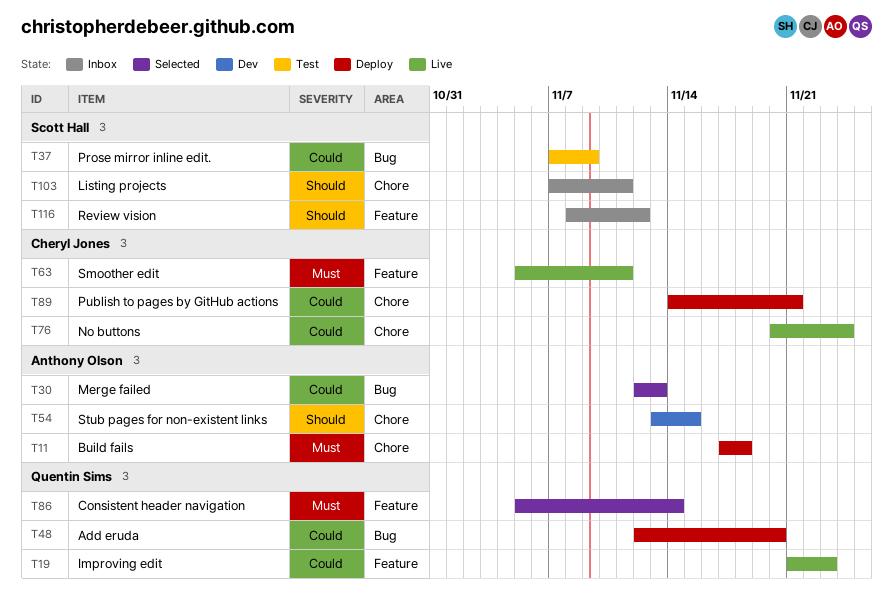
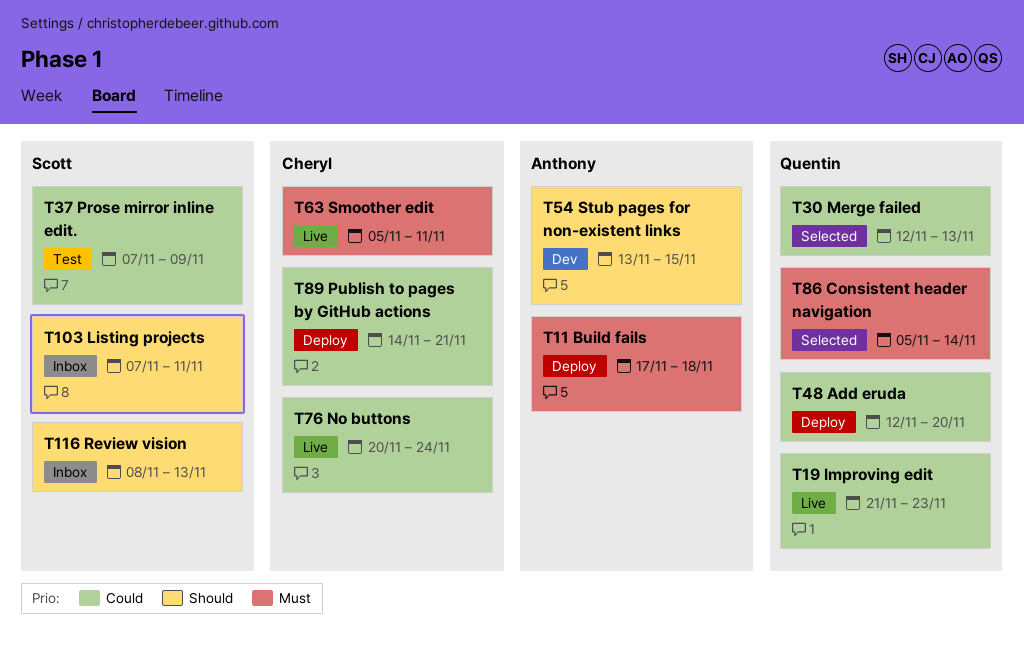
T30, owner: Anthony Olson -> Quentin Sims
T116, due: Nov 12 -> Nov 13

